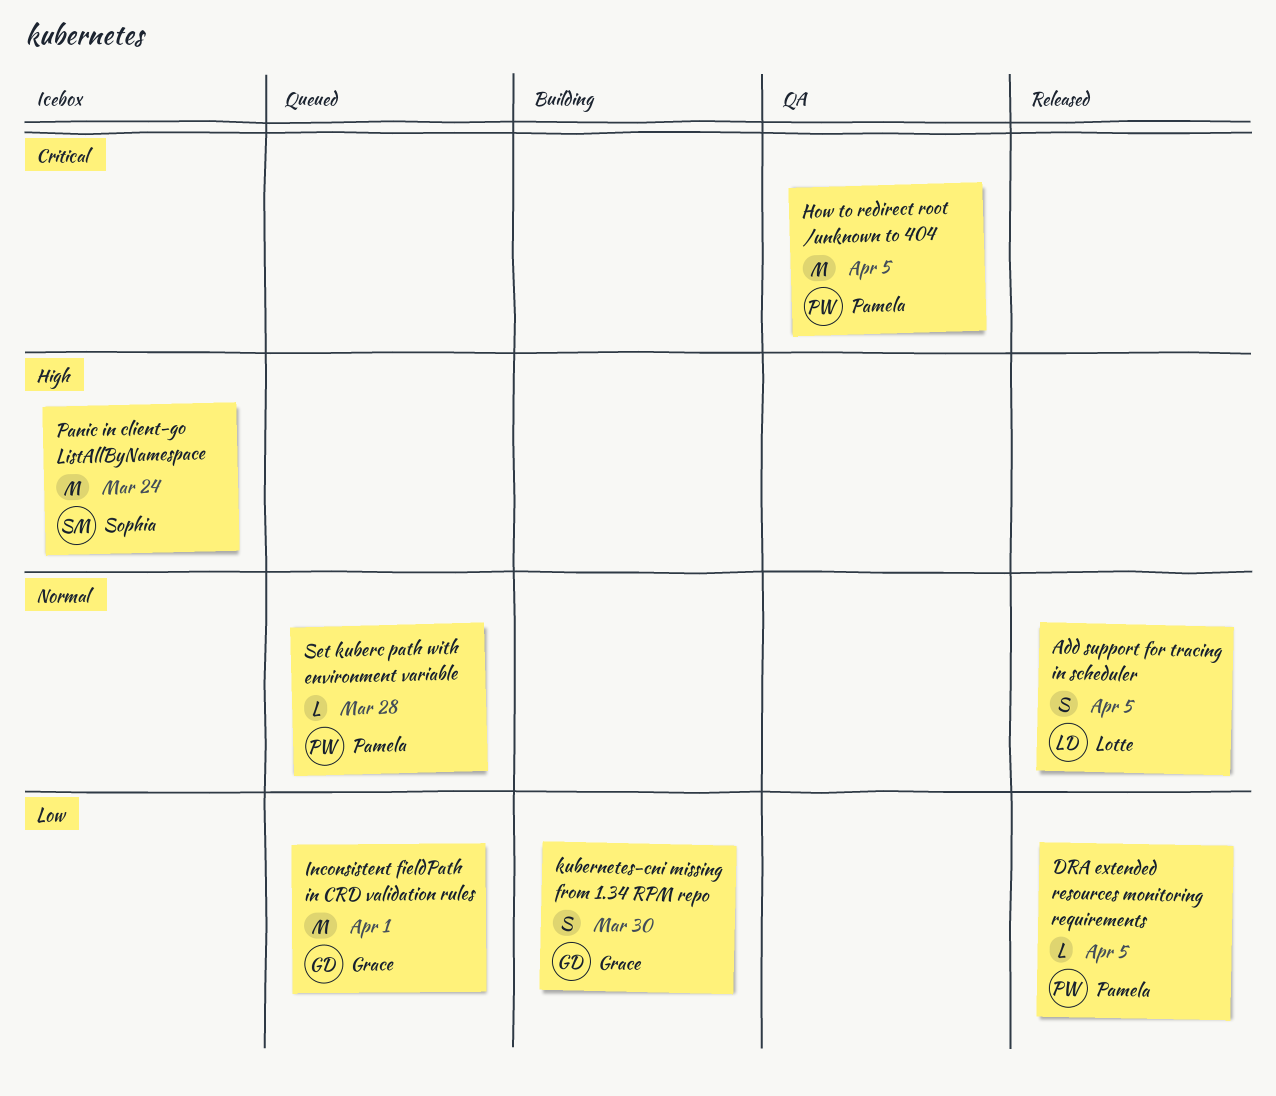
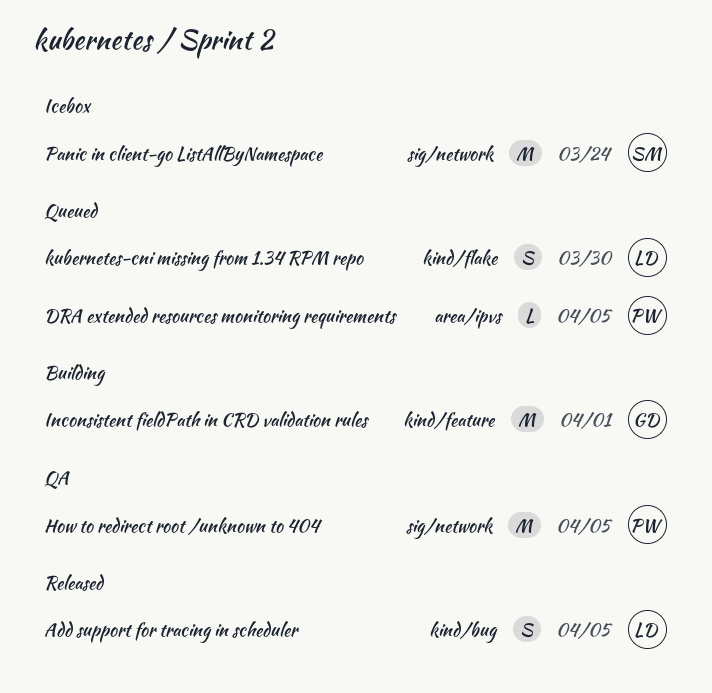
DRA extended resources monitoring requirements, status: Released -> Queued
Inconsistent fieldPath in CRD validation rules, status: Queued -> Building
kubernetes-cni missing from 1.34 RPM repo, status: Building -> Queued
kubernetes-cni missing from 1.34 RPM repo, owner: Grace -> Lotte
Set kuberc path with environment variable: present -> none

